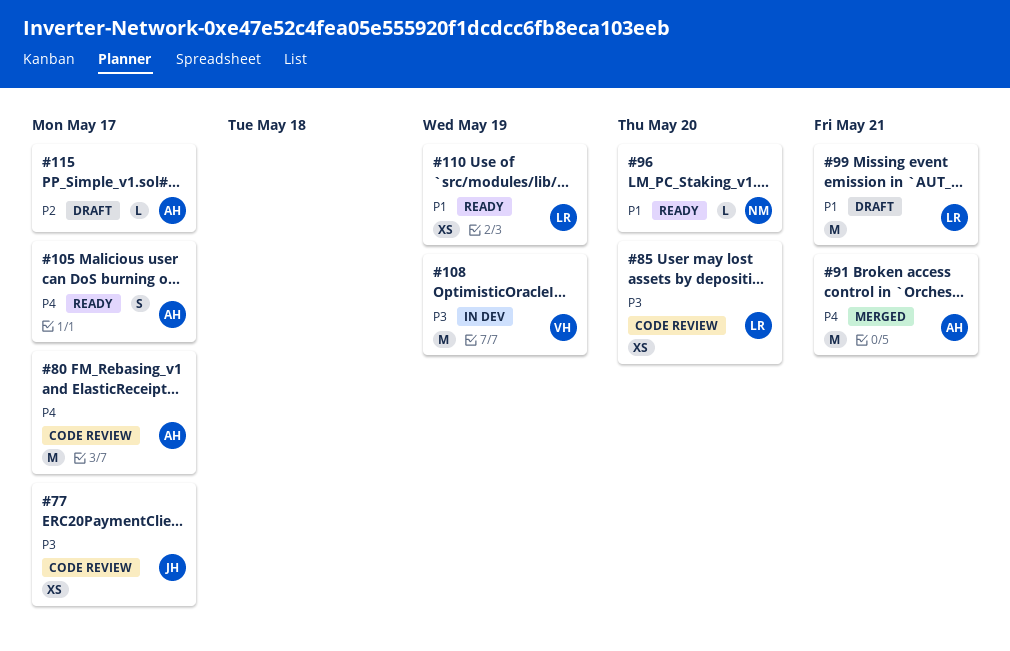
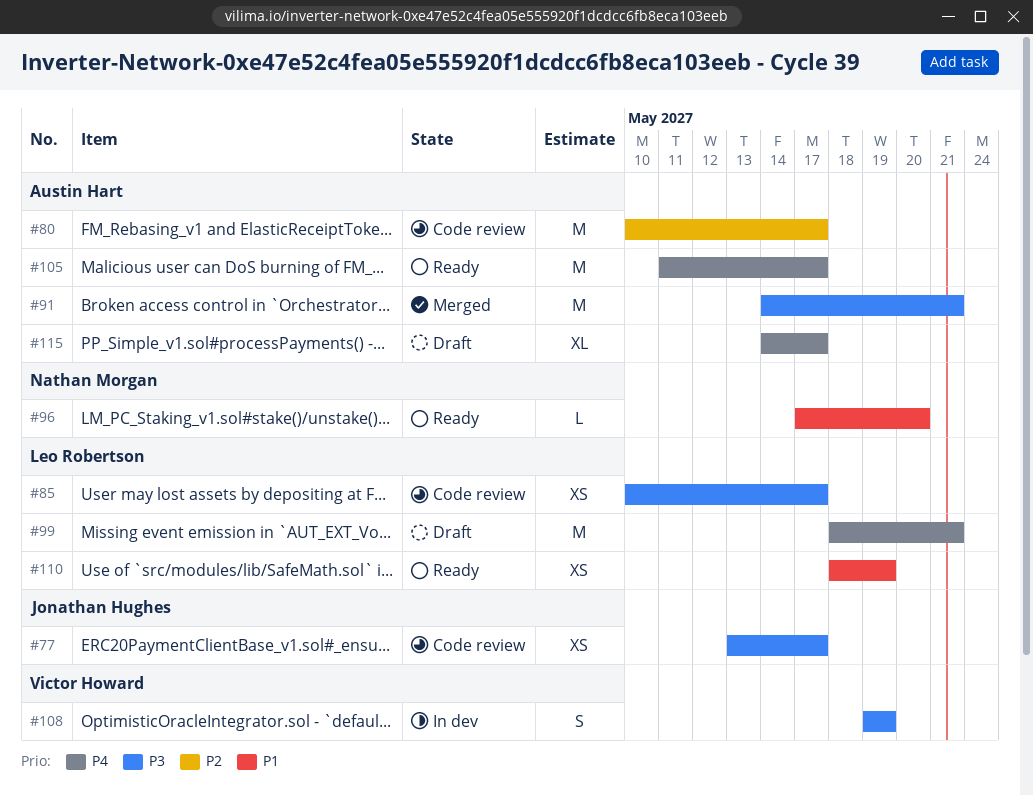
#80, priority: P4 -> P2
#85, due: May 20 -> May 17
#91, priority: P4 -> P3
#99, priority: P1 -> P4
#105, estimate: S -> M
#108, estimate: M -> S
#115, priority: P2 -> P4
#115, estimate: L -> XL

